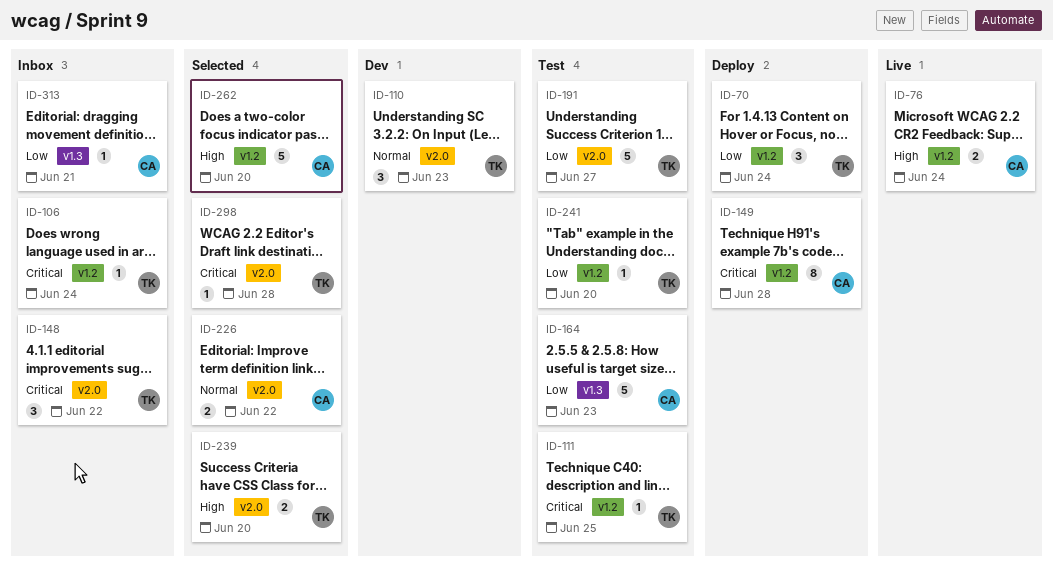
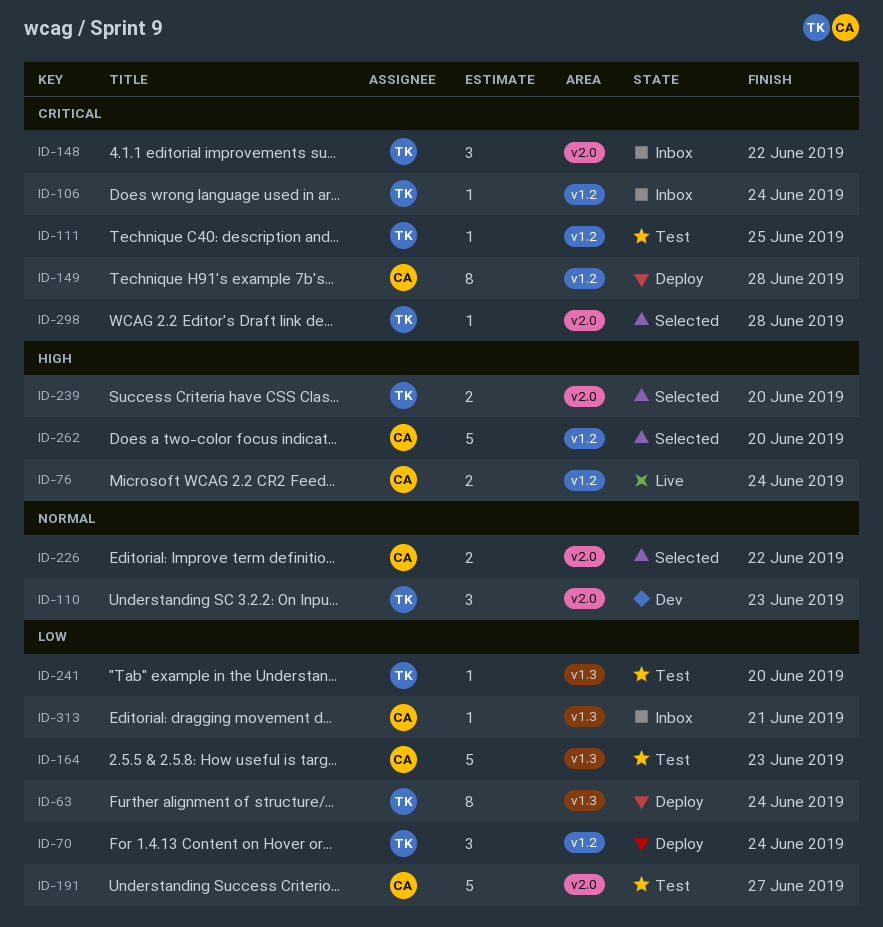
ID-63: none -> present
ID-191, owner: TK -> CA
ID-241, label: v1.2 -> v1.3

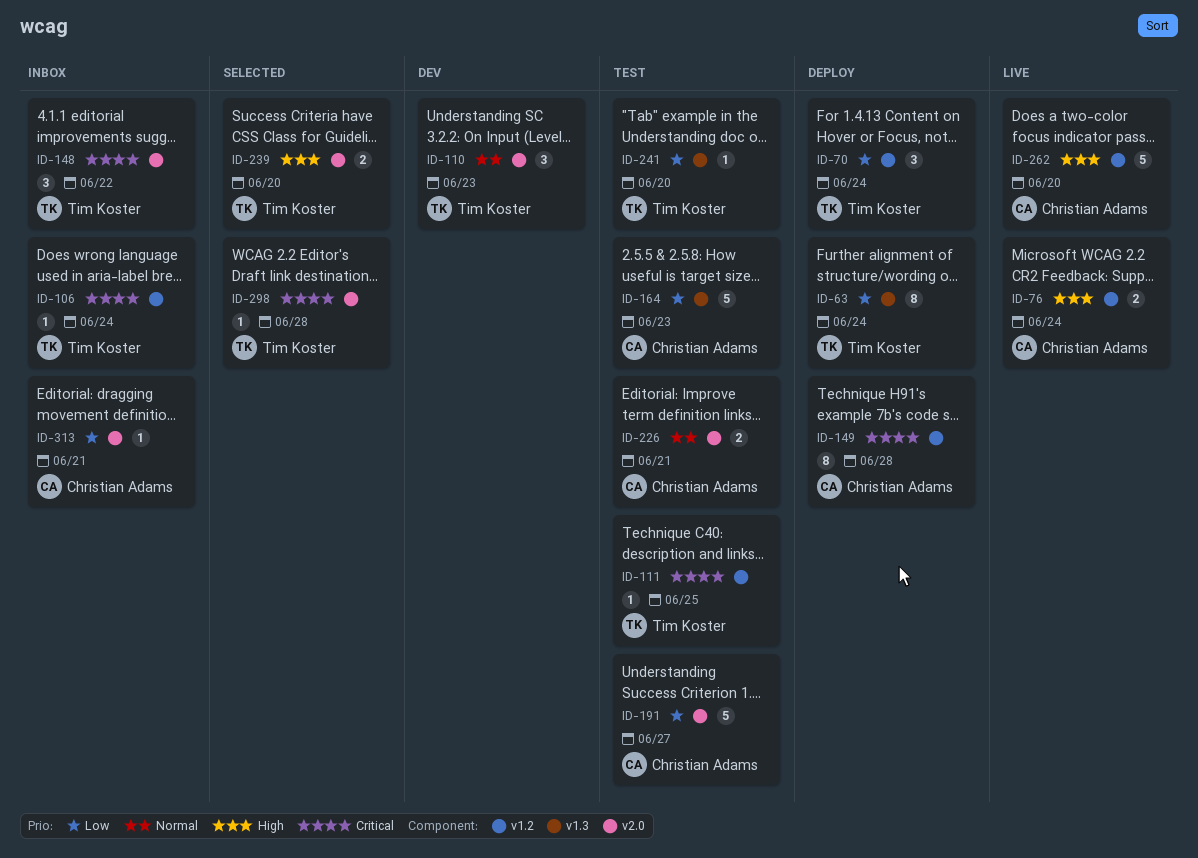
ID-226, status: Selected -> Test
ID-226, due: Jun 22 -> Jun 21
ID-262, status: Selected -> Live
ID-313, label: v1.3 -> v2.0

